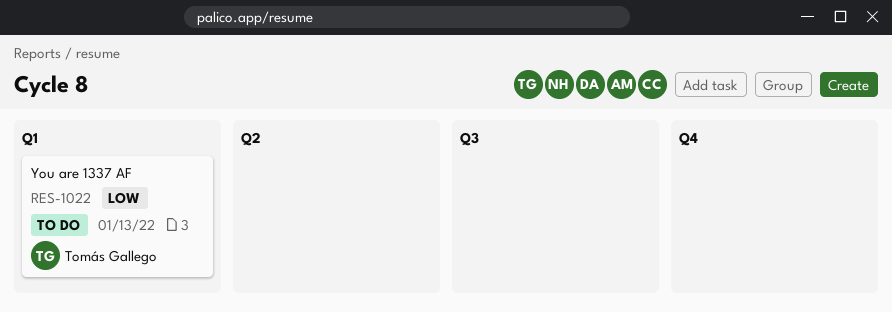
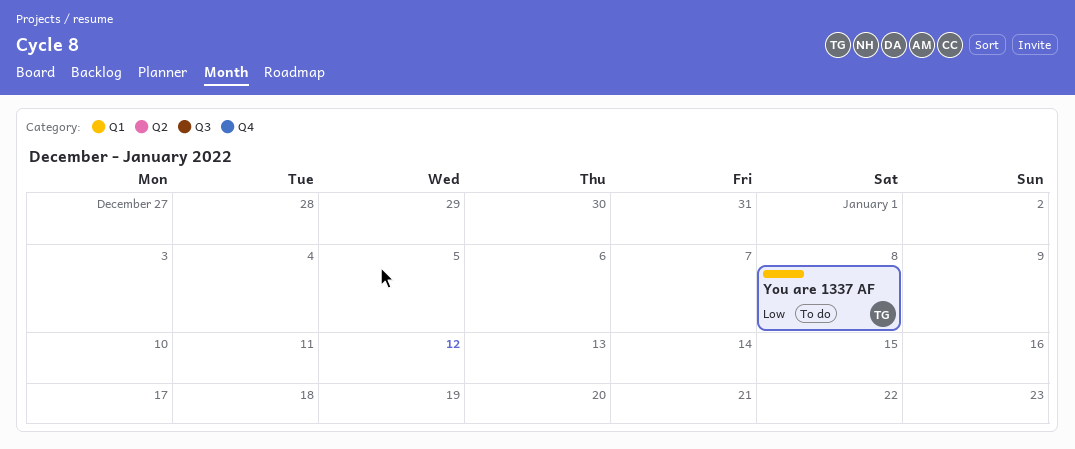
You are 1337 AF, due: Jan 13 -> Jan 8

